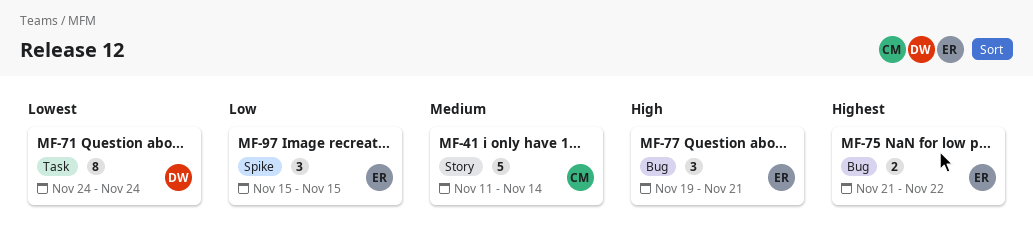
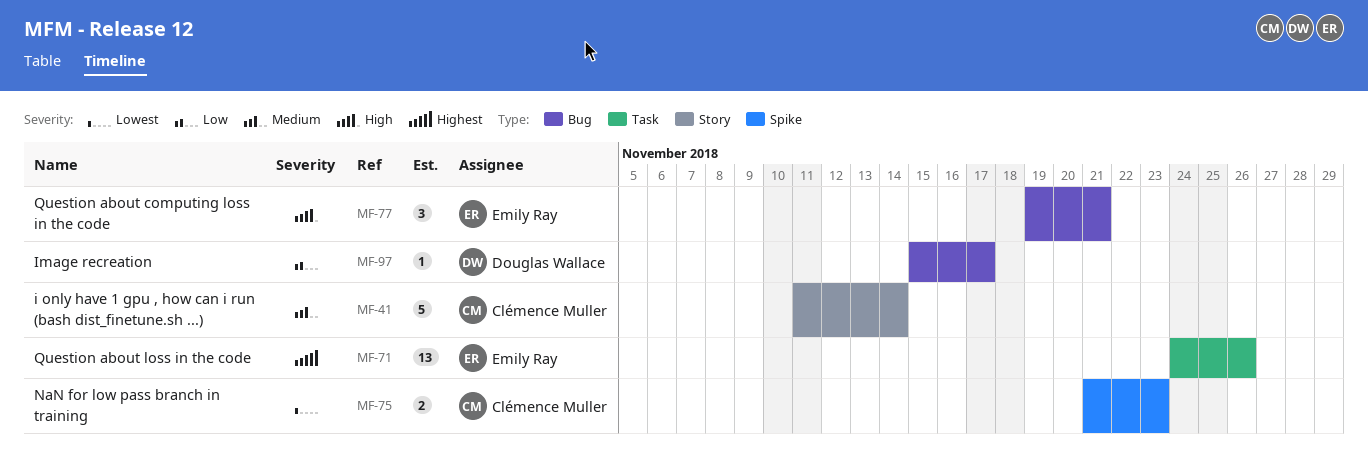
MF-71, owner: Douglas Wallace -> Emily Ray
MF-71, priority: Lowest -> Highest
MF-71, estimate: 8 -> 13
MF-71, due: Nov 24 -> Nov 26
MF-75, owner: Emily Ray -> Clémence Muller
MF-75, priority: Highest -> Lowest
MF-75, label: Bug -> Spike
MF-75, due: Nov 22 -> Nov 23
MF-97, owner: Emily Ray -> Douglas Wallace
MF-97, label: Spike -> Bug
MF-97, estimate: 3 -> 1
MF-97, due: Nov 15 -> Nov 17

